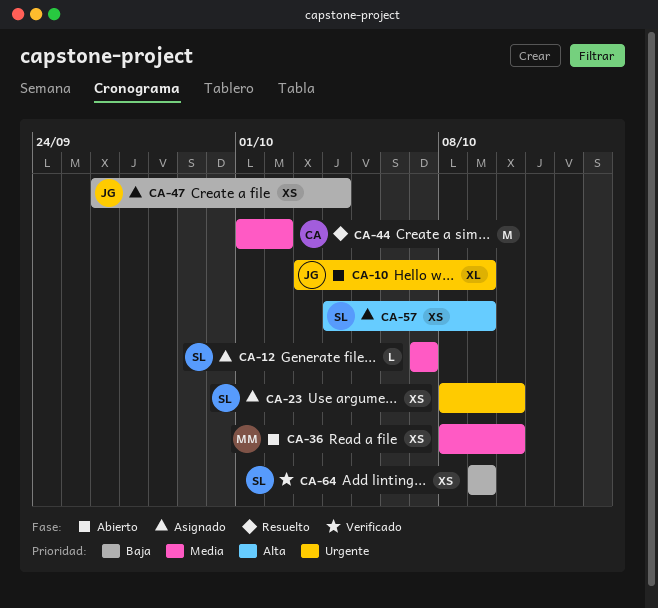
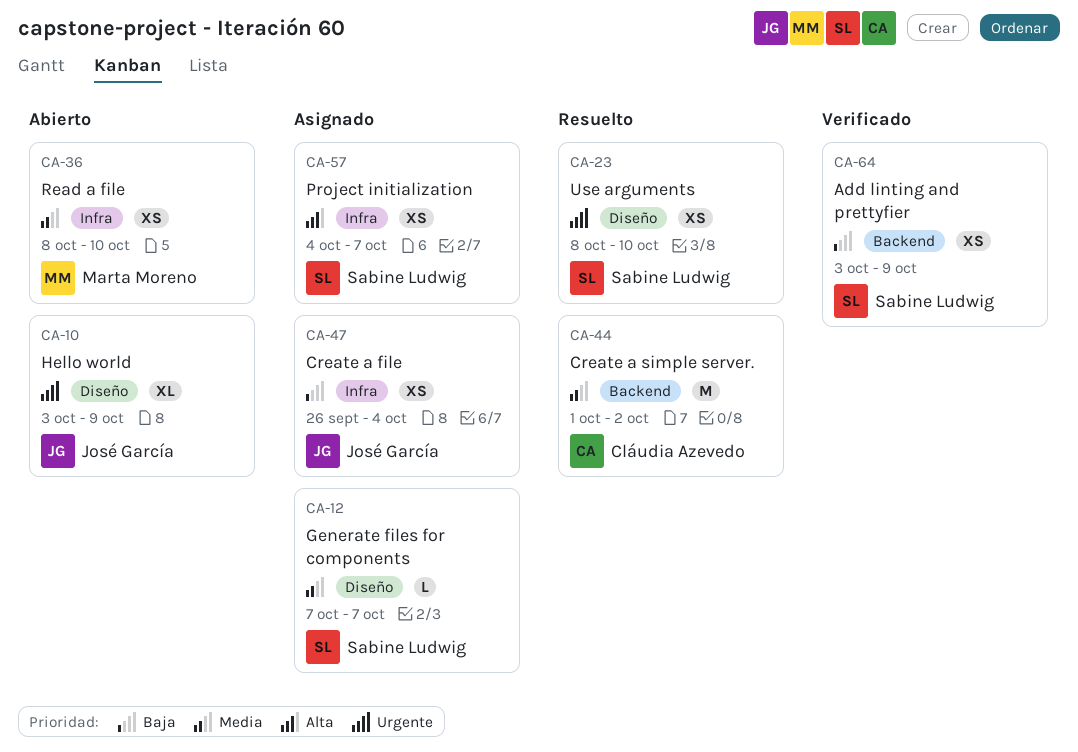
CA-23, status: Asignado -> Resuelto
CA-57, due: Oct 9 -> Oct 7
CA-64, start: Oct 9 -> Oct 3

